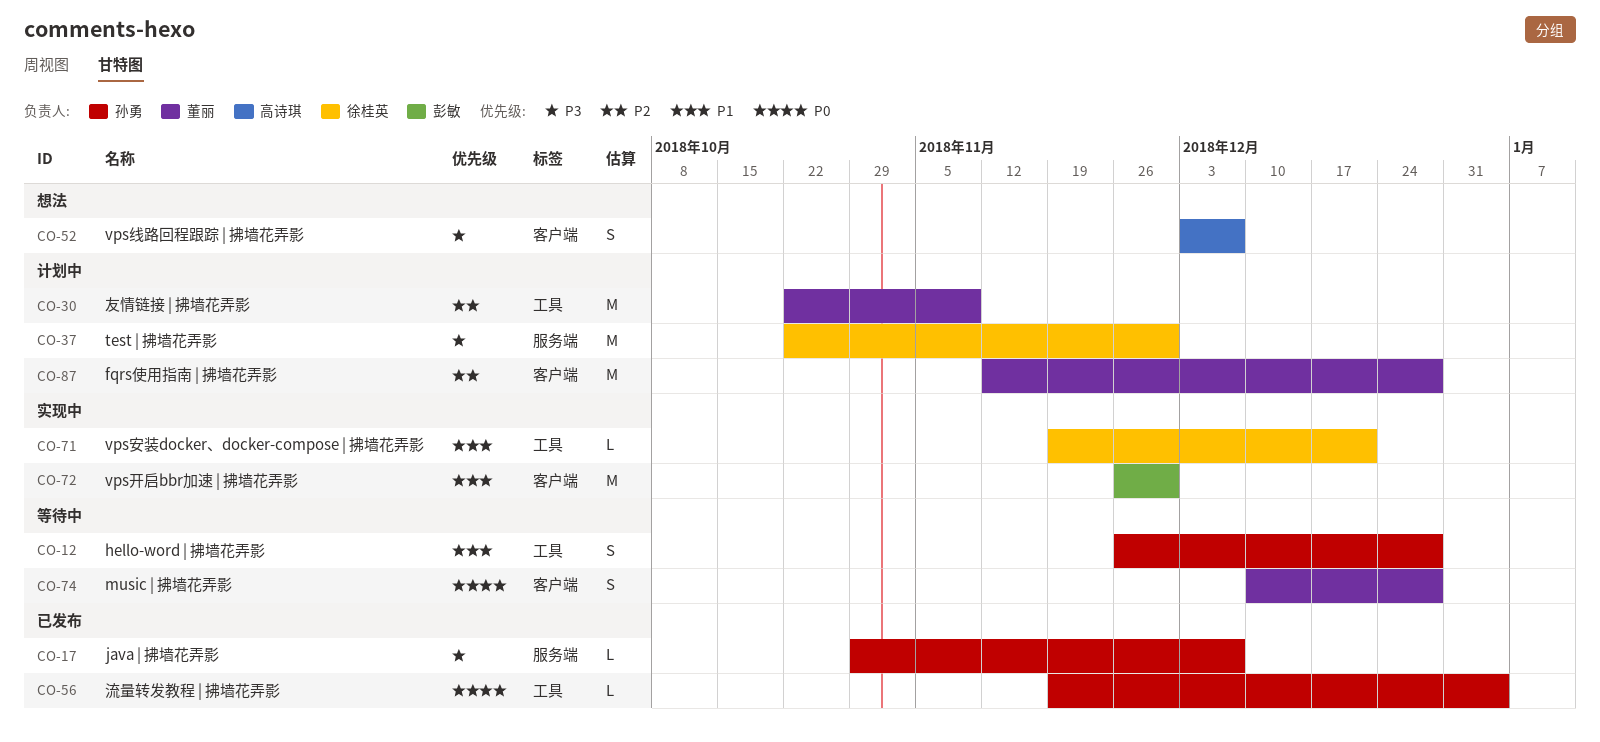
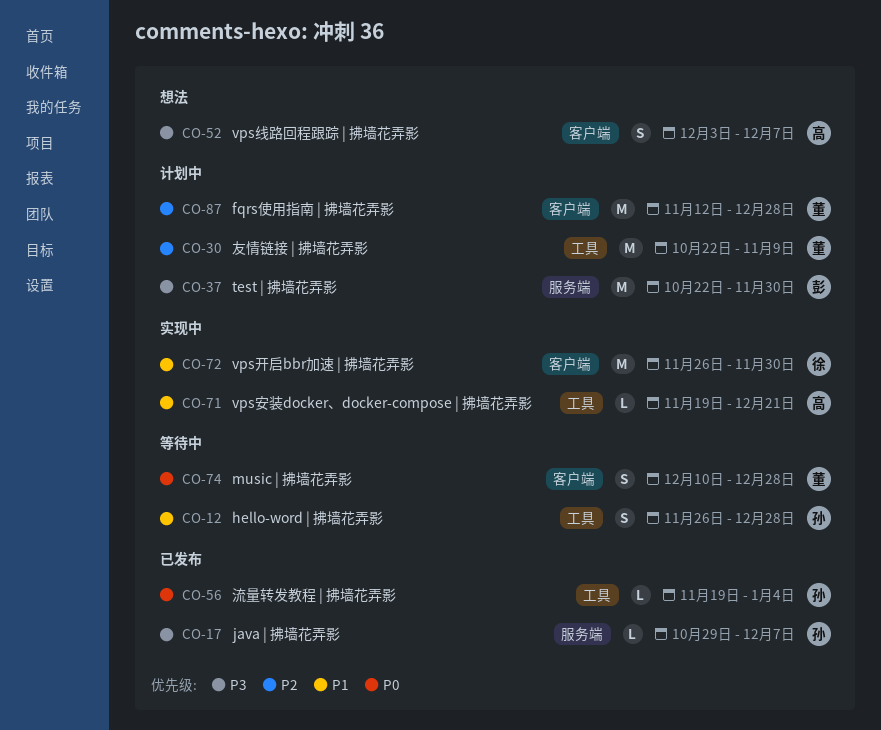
CO-37, owner: 徐桂英 -> 彭敏
CO-71, owner: 徐桂英 -> 高诗琪
CO-72, owner: 彭敏 -> 徐桂英

